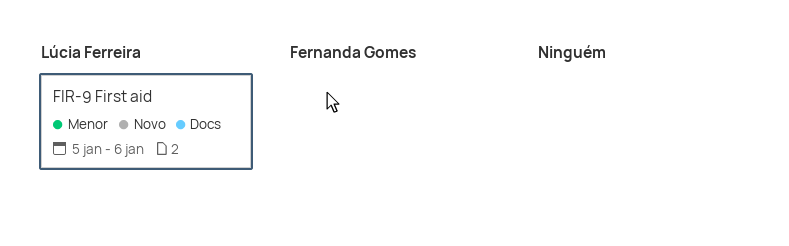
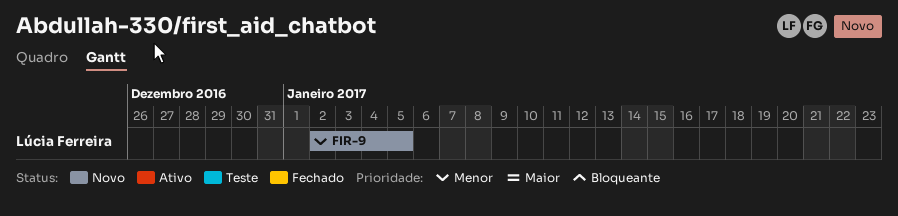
FIR-9, start: Jan 5 -> Jan 2
FIR-9, due: Jan 6 -> Jan 5

